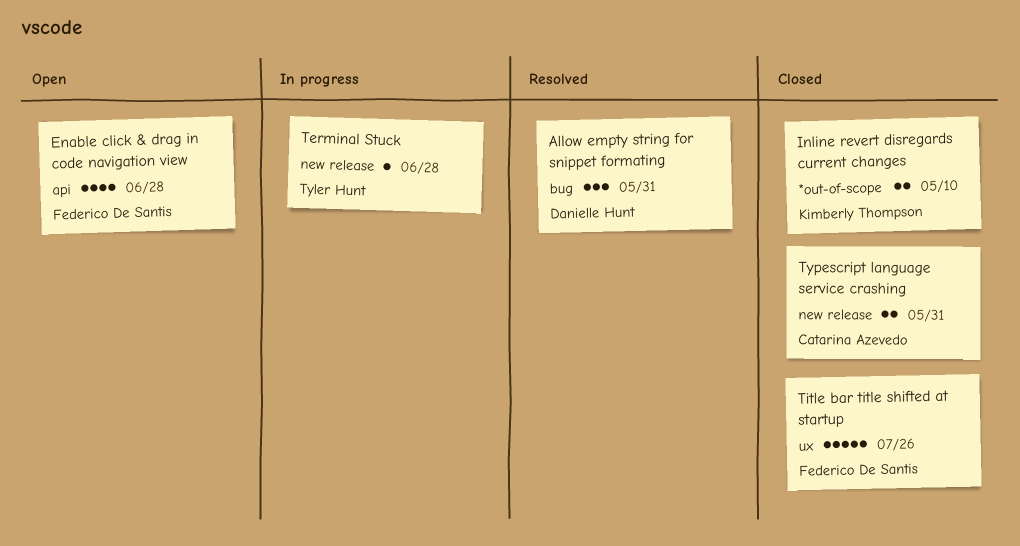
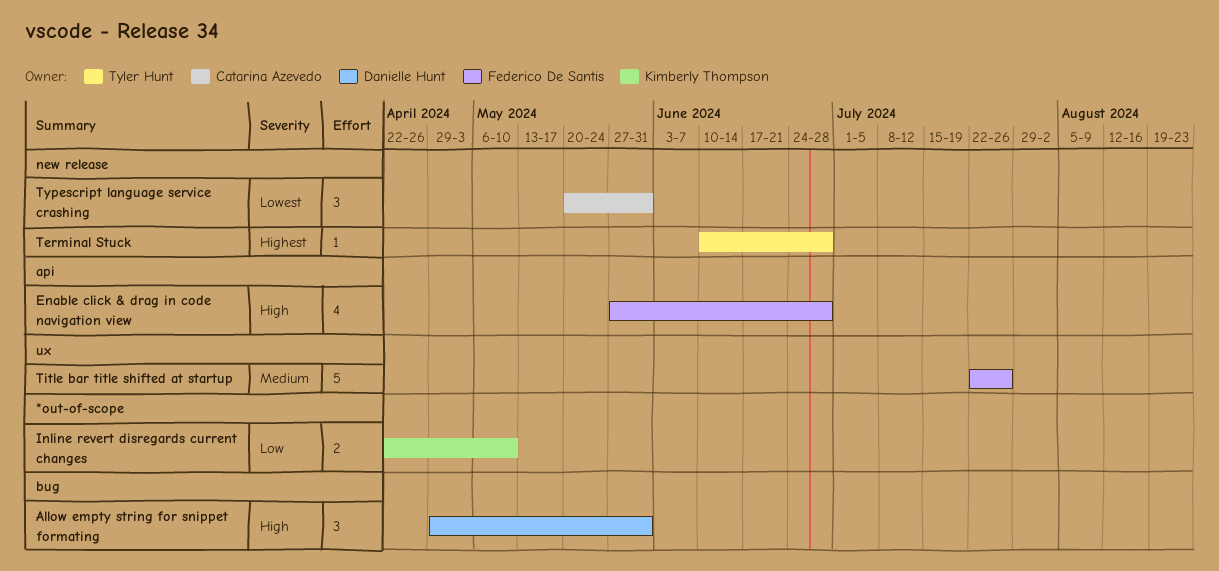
Typescript language service crashing, estimate: 2 -> 3

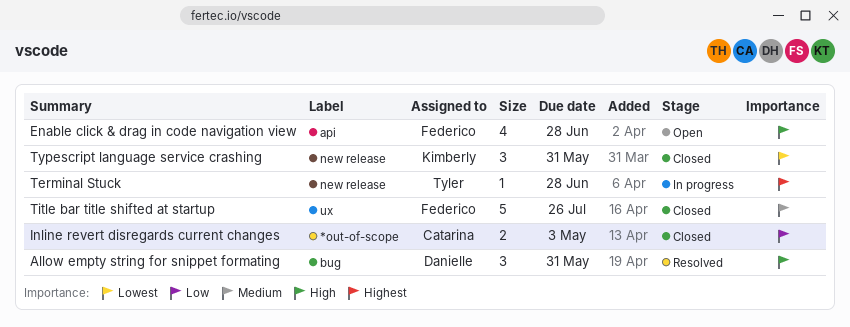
Inline revert disregards current changes, owner: Kimberly Thompson -> Catarina Azevedo
Inline revert disregards current changes, due: May 10 -> May 3
Typescript language service crashing, owner: Catarina Azevedo -> Kimberly Thompson

